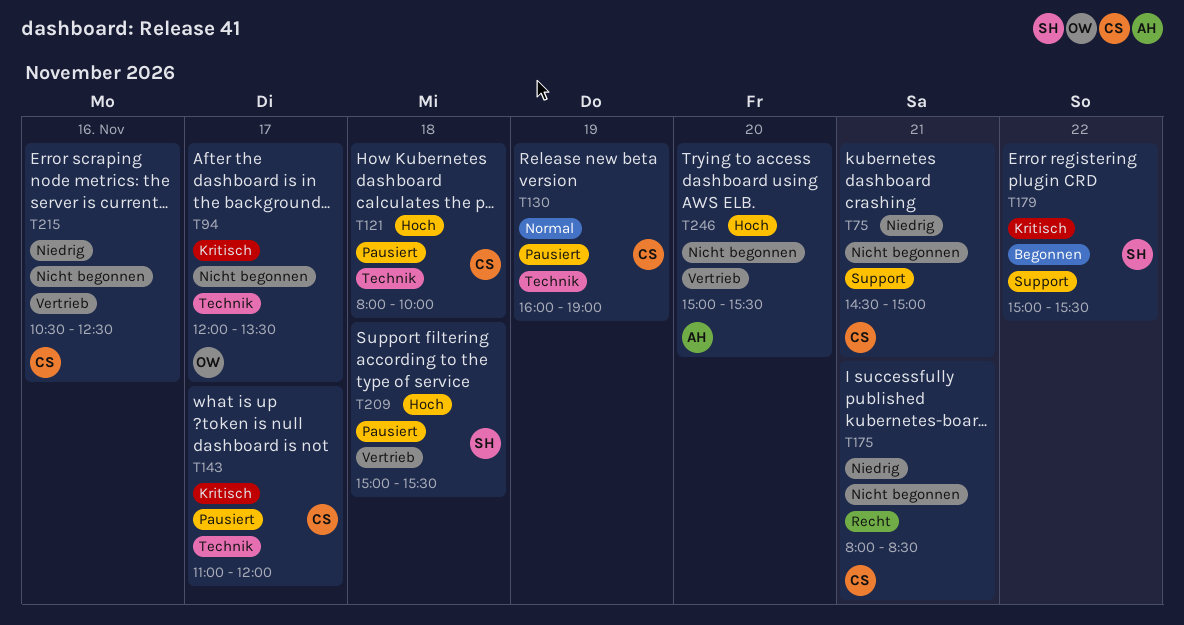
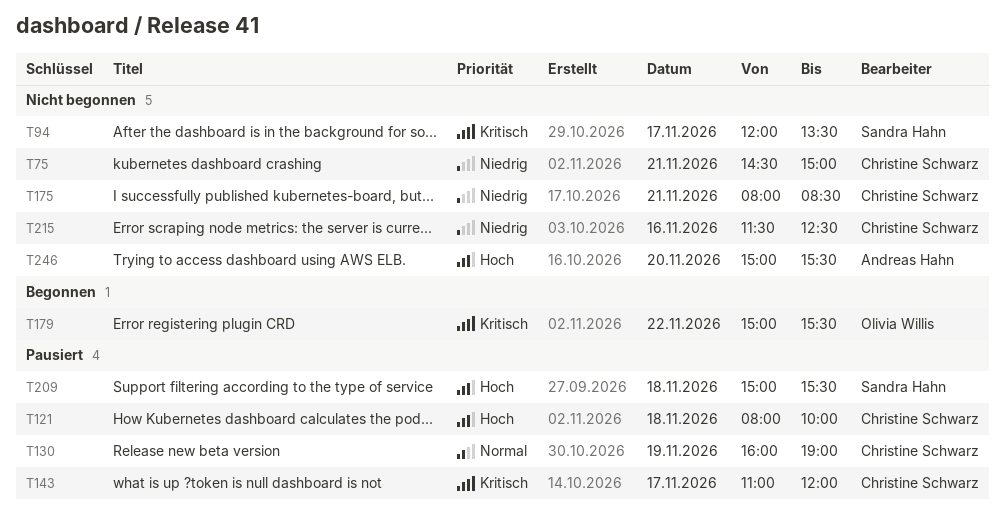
T94, owner: Olivia Willis -> Sandra Hahn
T179, owner: Sandra Hahn -> Olivia Willis
T215, begins: 10:30 -> 11:30

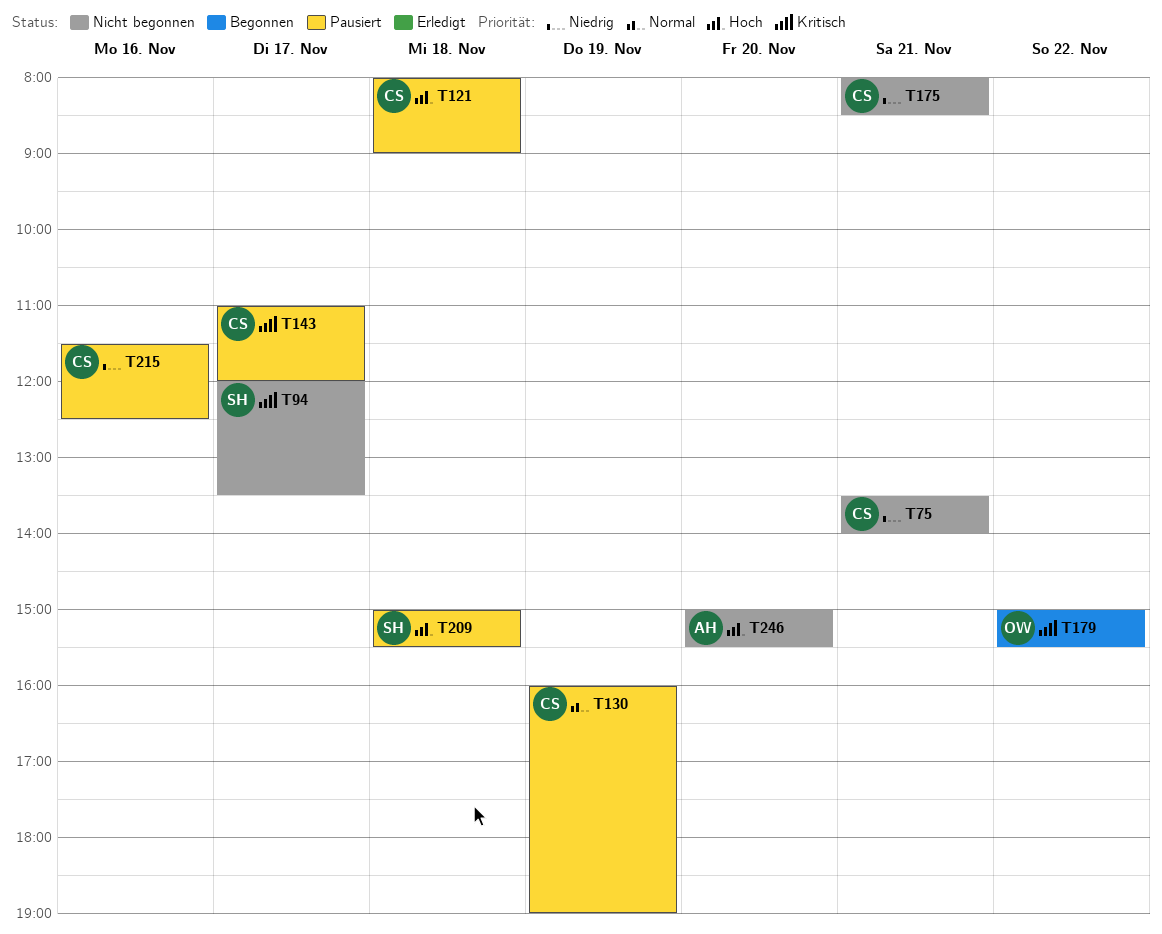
T75, begins: 14:30 -> 13:30
T75, ends: 15:00 -> 14:00
T121, ends: 10:00 -> 09:00
T215, status: Nicht begonnen -> Pausiert

